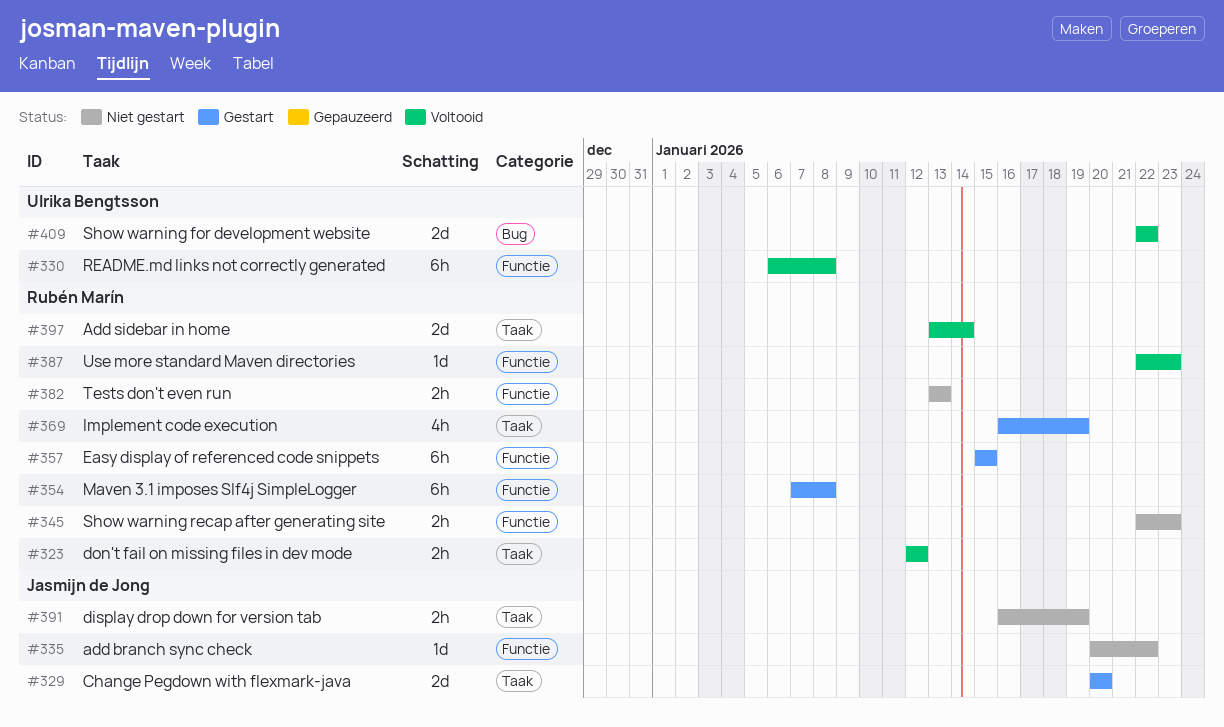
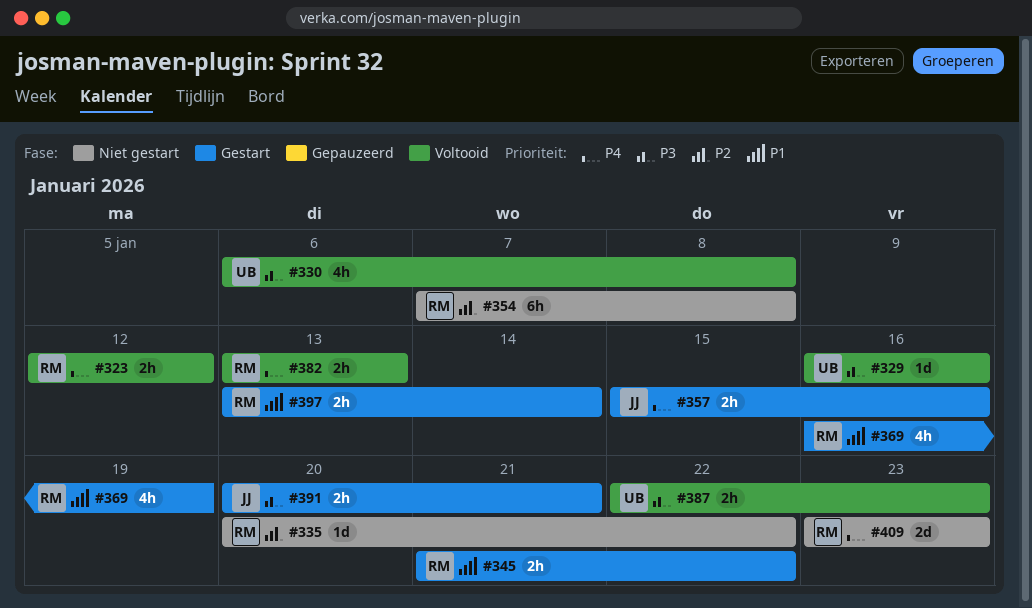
#329, status: Gestart -> Voltooid
#329, owner: Jasmijn de Jong -> Ulrika Bengtsson
#329, estimate: 2d -> 1d
#329, start: Jan 20 -> Jan 16
#329, due: Jan 20 -> Jan 16
#330, estimate: 6h -> 4h
#335, owner: Jasmijn de Jong -> Rubén Marín
#345, status: Niet gestart -> Gestart
#345, start: Jan 22 -> Jan 21
#345, due: Jan 23 -> Jan 22
#354, status: Gestart -> Niet gestart
#357, owner: Rubén Marín -> Jasmijn de Jong
#357, estimate: 6h -> 2h
#357, due: Jan 15 -> Jan 16
#382, status: Niet gestart -> Voltooid
#387, owner: Rubén Marín -> Ulrika Bengtsson
#387, estimate: 1d -> 2h
#391, status: Niet gestart -> Gestart
#391, start: Jan 16 -> Jan 20
#391, due: Jan 19 -> Jan 21
#397, status: Voltooid -> Gestart
#397, estimate: 2d -> 2h
#409, status: Voltooid -> Niet gestart
#409, owner: Ulrika Bengtsson -> Rubén Marín
#409, start: Jan 22 -> Jan 23
#409, due: Jan 22 -> Jan 23

